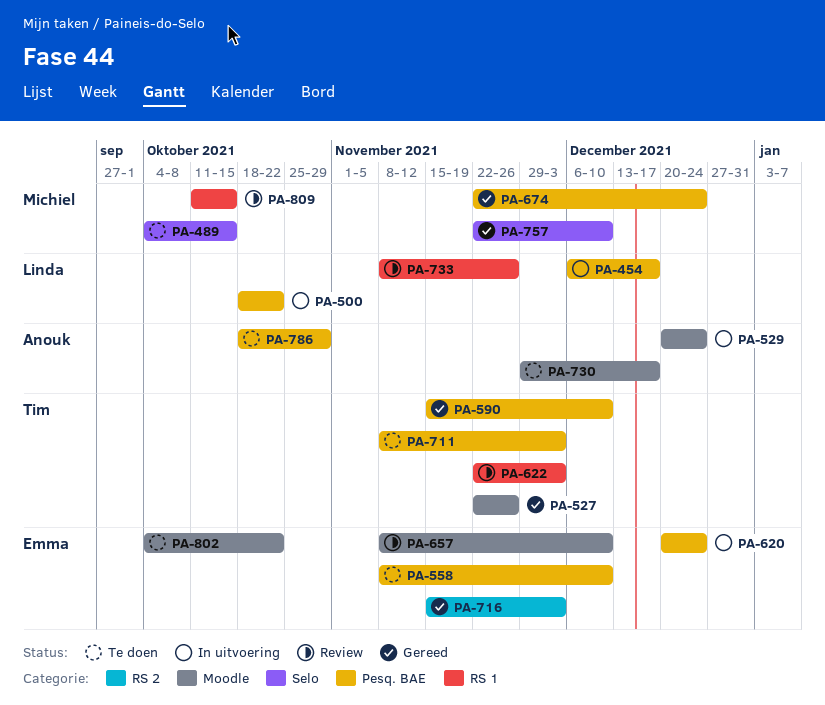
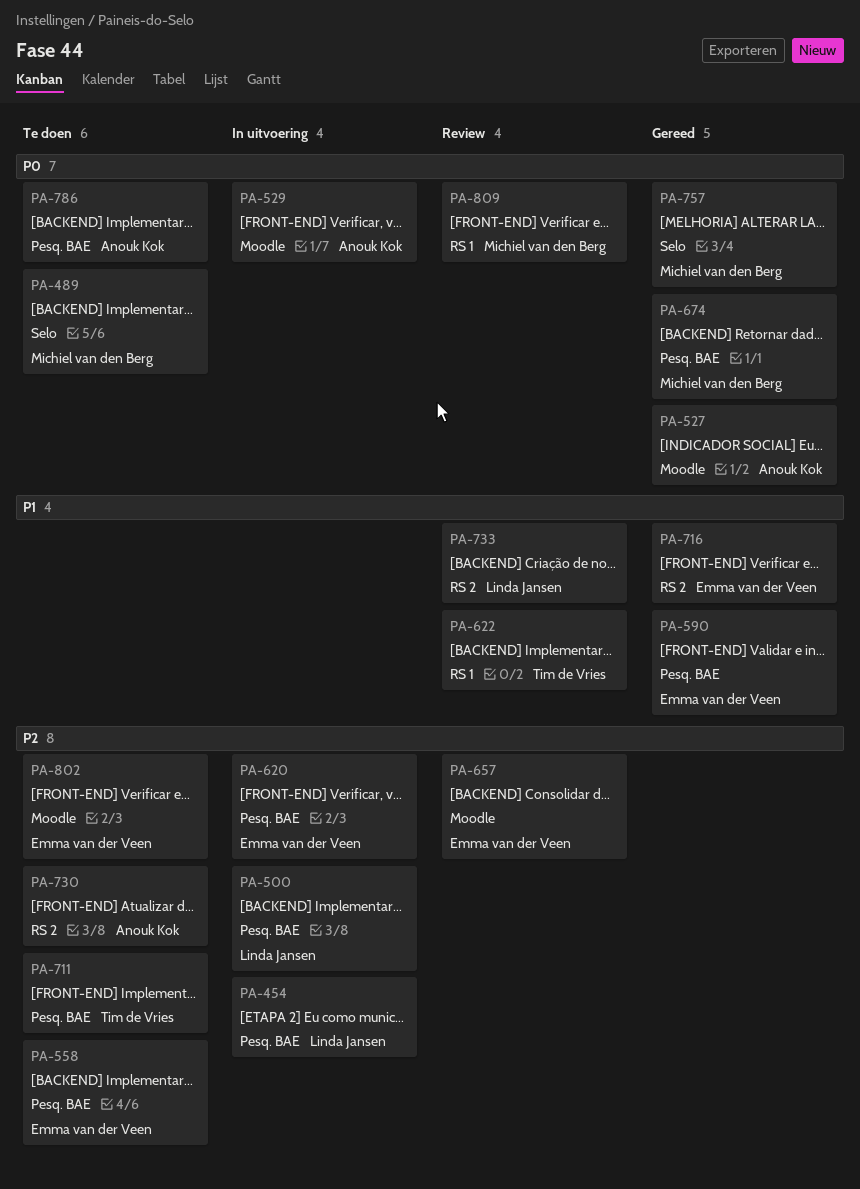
PA-527, owner: Tim de Vries -> Anouk Kok
PA-590, owner: Tim de Vries -> Emma van der Veen
PA-730, label: Moodle -> RS 2
PA-733, label: RS 1 -> RS 2

